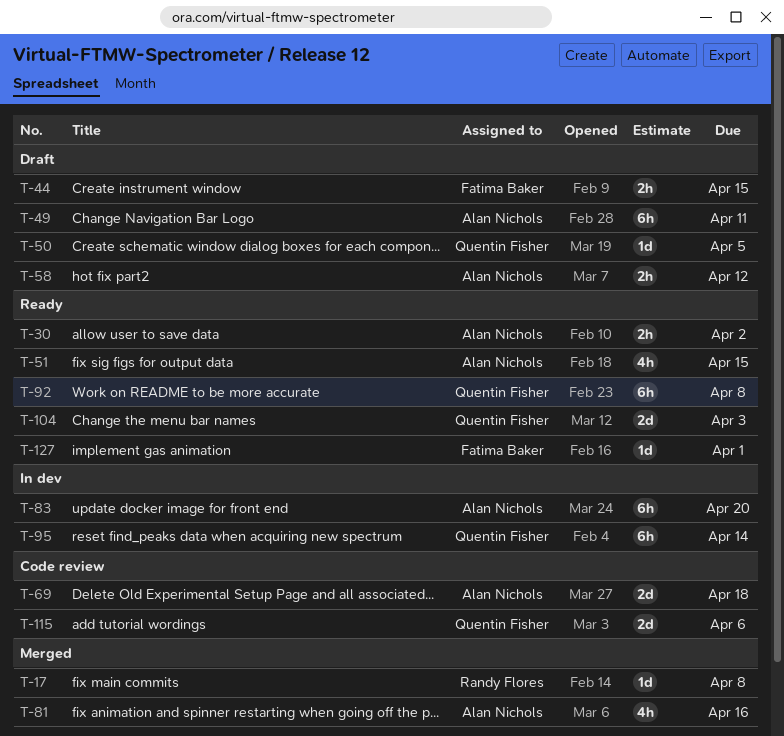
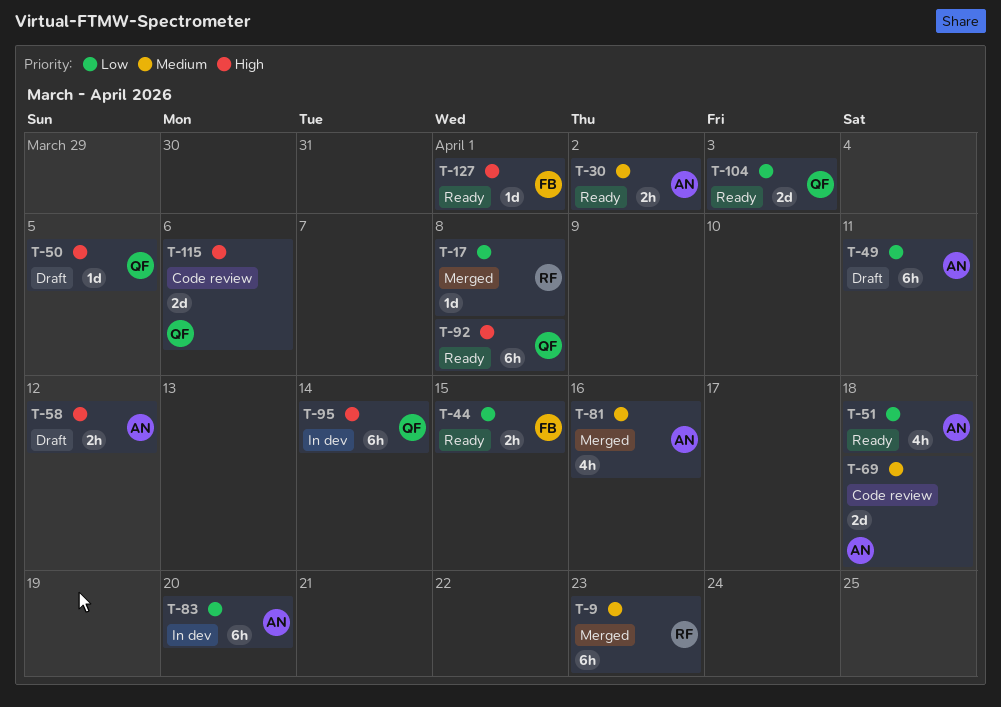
T-9: none -> present
T-44, status: Draft -> Ready
T-51, due: Apr 15 -> Apr 18

